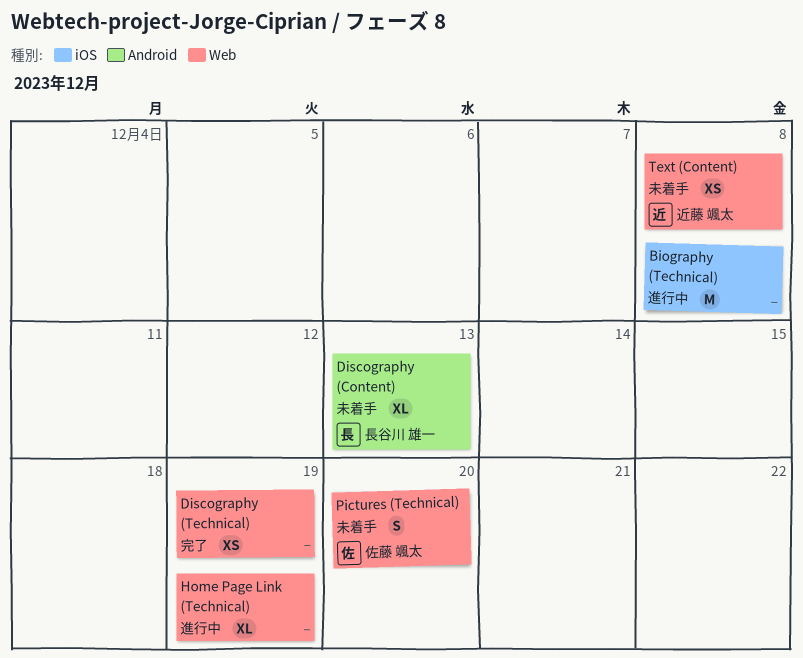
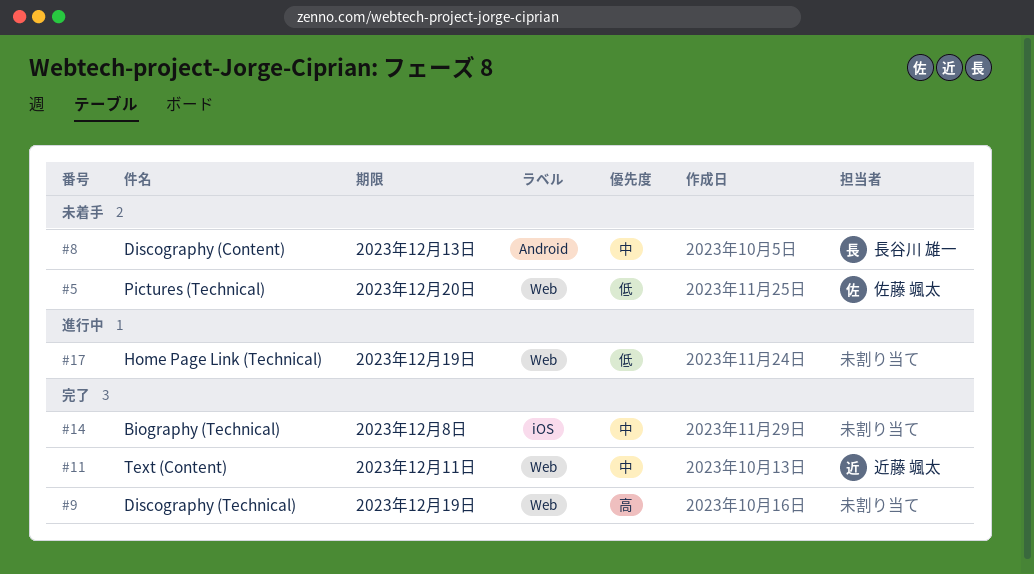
Biography (Technical), status: 進行中 -> 完了
Text (Content), status: 未着手 -> 完了
Text (Content), due: Dec 8 -> Dec 11

